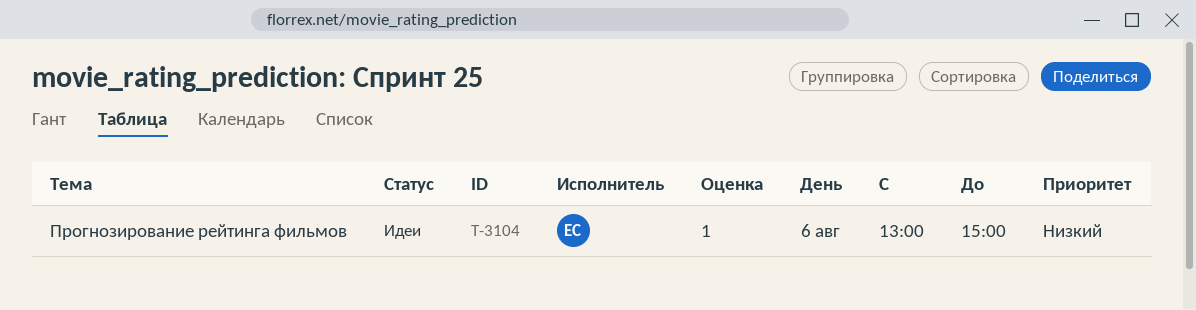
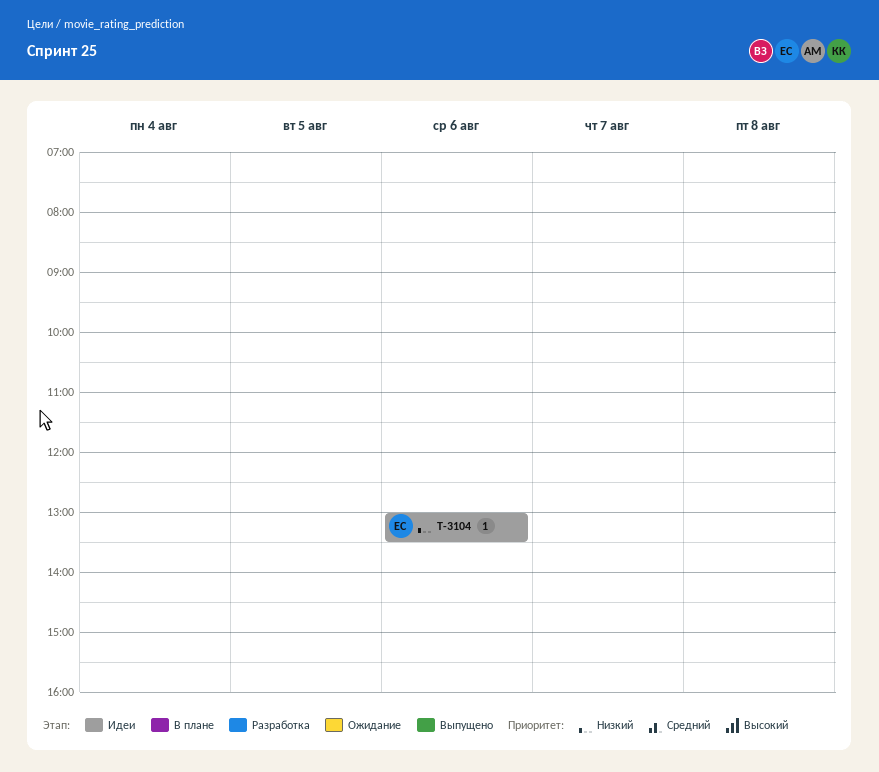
T-3104, ends: 15:00 -> 13:30

